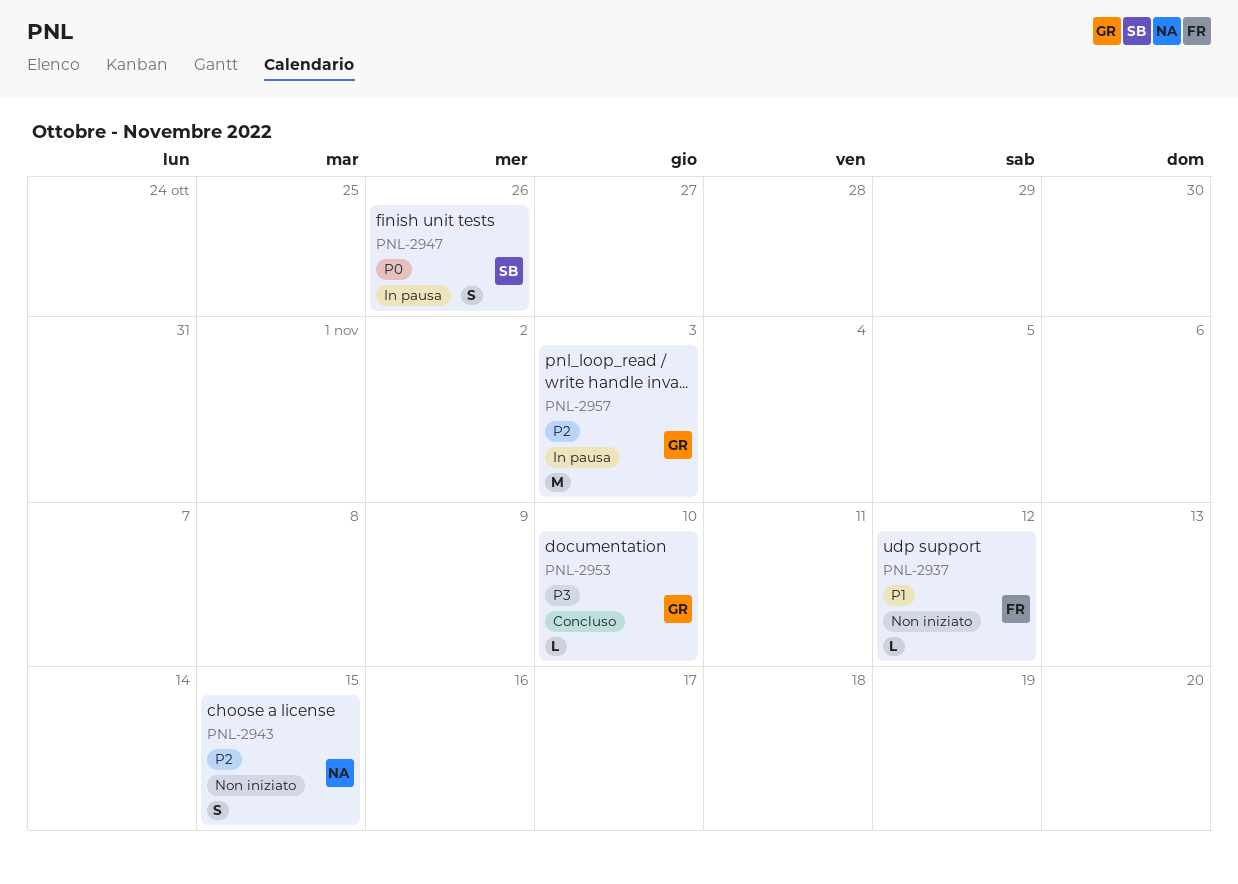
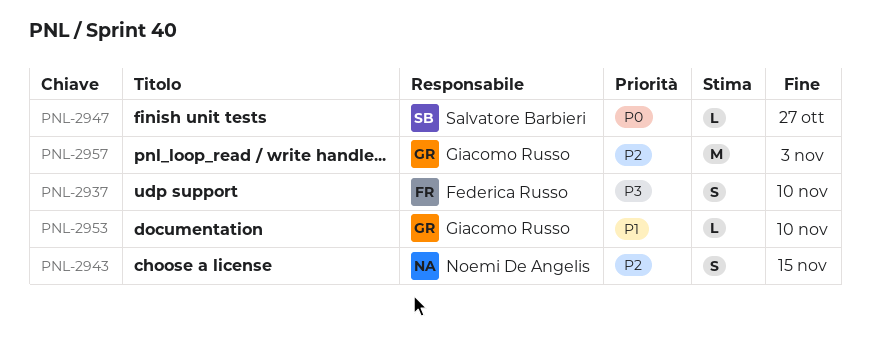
PNL-2937, priority: P1 -> P3
PNL-2937, estimate: L -> S
PNL-2937, due: Nov 12 -> Nov 10
PNL-2947, estimate: S -> L
PNL-2947, due: Oct 26 -> Oct 27
PNL-2953, priority: P3 -> P1

